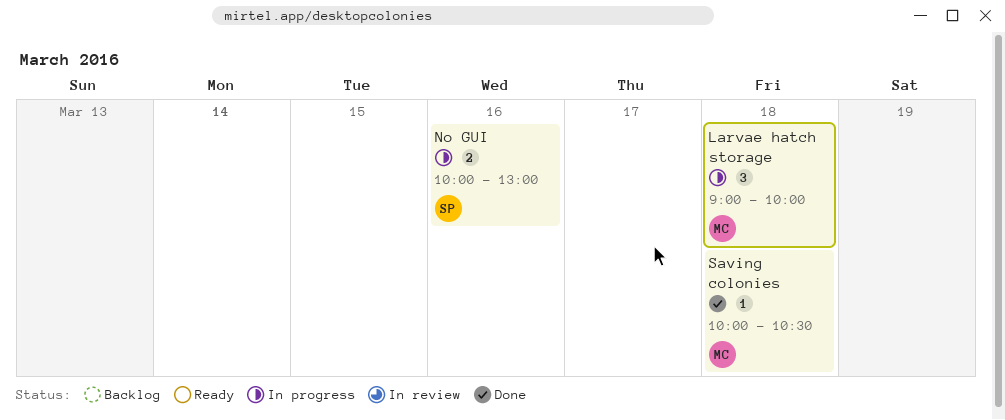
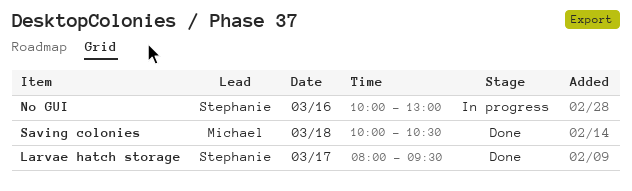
Larvae hatch storage, status: In progress -> Done
Larvae hatch storage, owner: Michael -> Stephanie
Larvae hatch storage, day: Mar 18 -> Mar 17
Larvae hatch storage, begins: 09:00 -> 08:00
Larvae hatch storage, ends: 10:00 -> 09:30

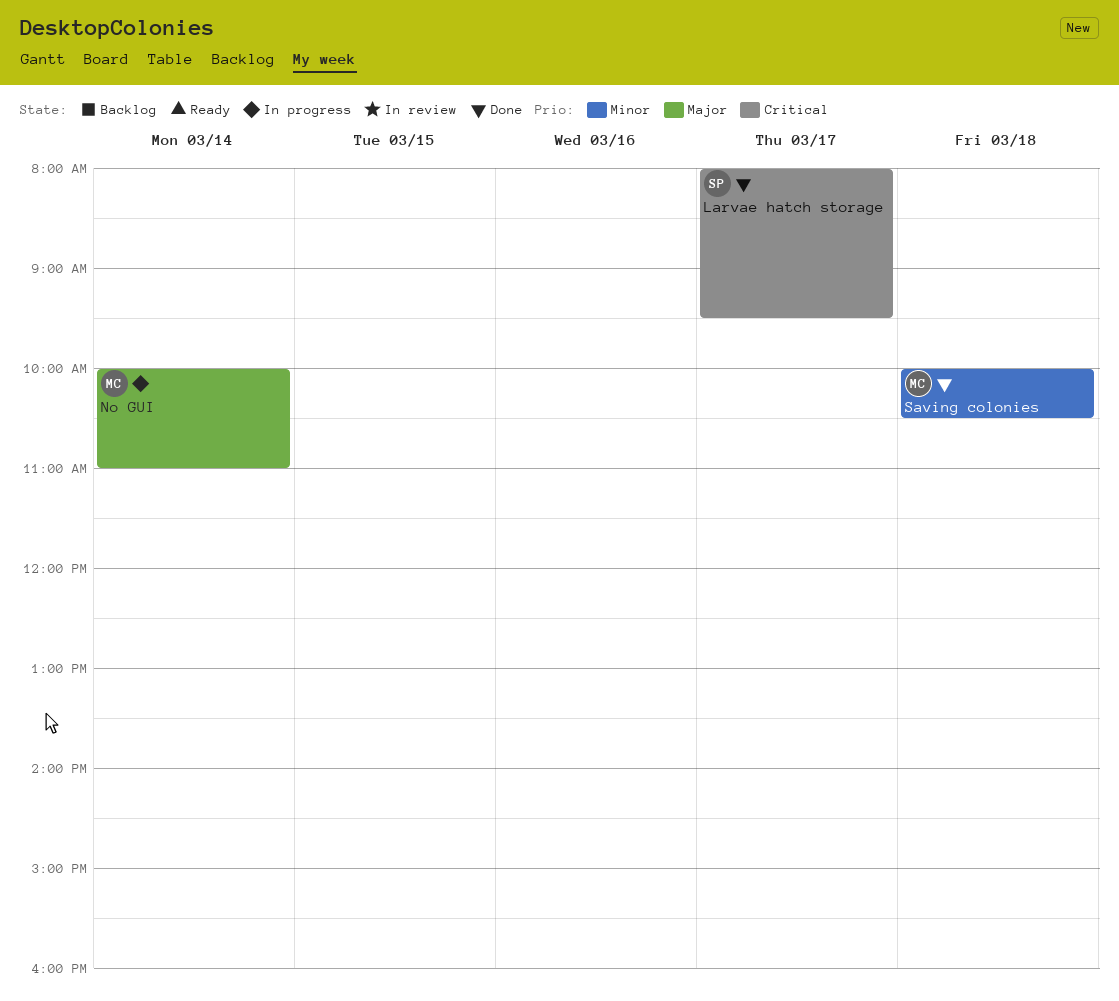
No GUI, owner: Stephanie -> Michael
No GUI, day: Mar 16 -> Mar 14
No GUI, ends: 13:00 -> 11:00

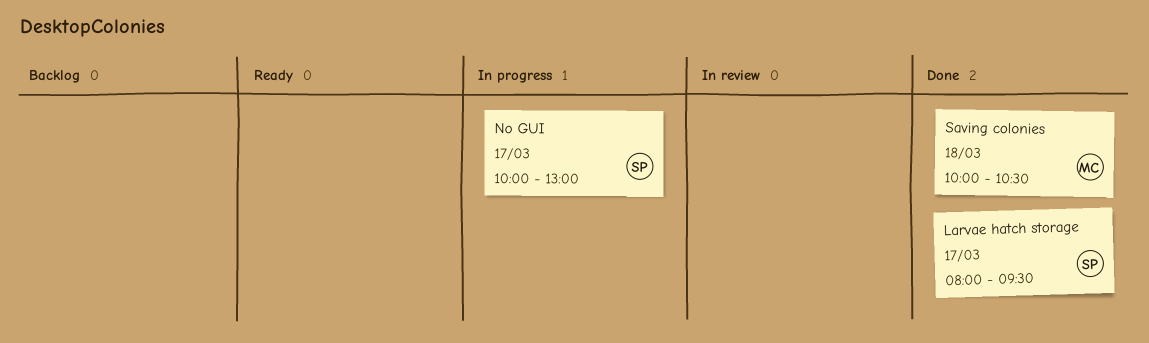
No GUI, owner: MC -> SP
No GUI, day: Mar 14 -> Mar 17
No GUI, ends: 11:00 -> 13:00

